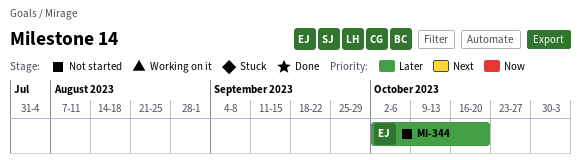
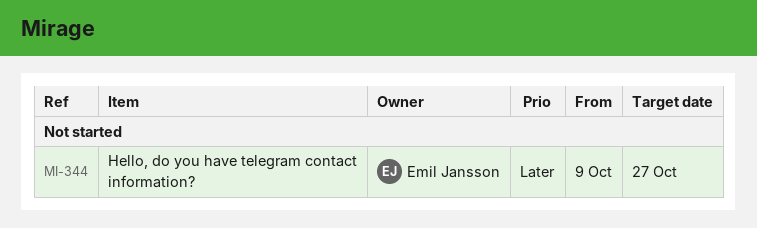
MI-344, start: Oct 2 -> Oct 9
MI-344, due: Oct 20 -> Oct 27

